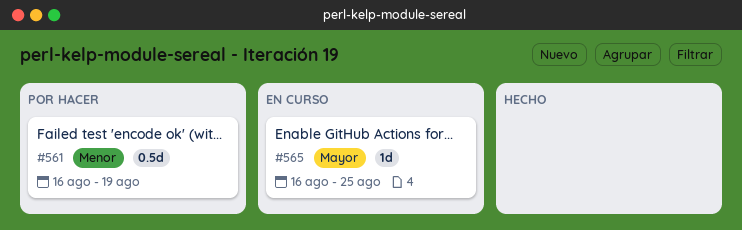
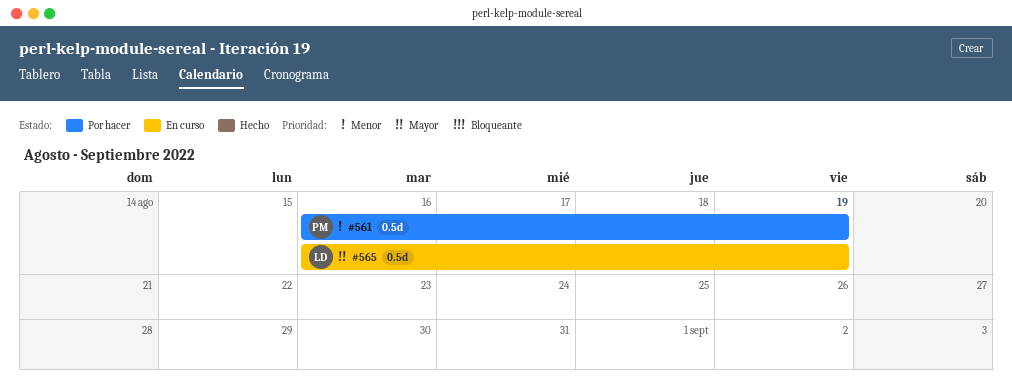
#565, estimate: 1d -> 0.5d
#565, due: Aug 25 -> Aug 19

